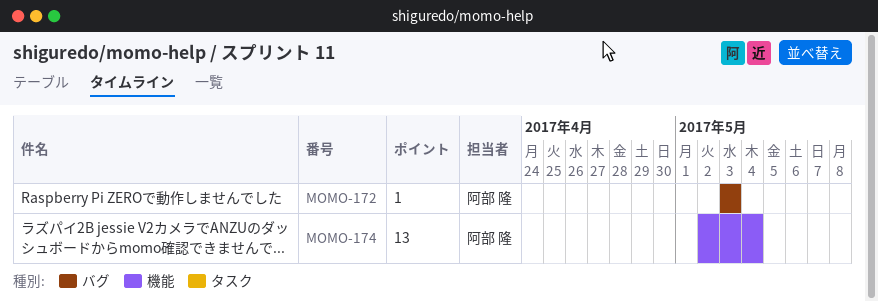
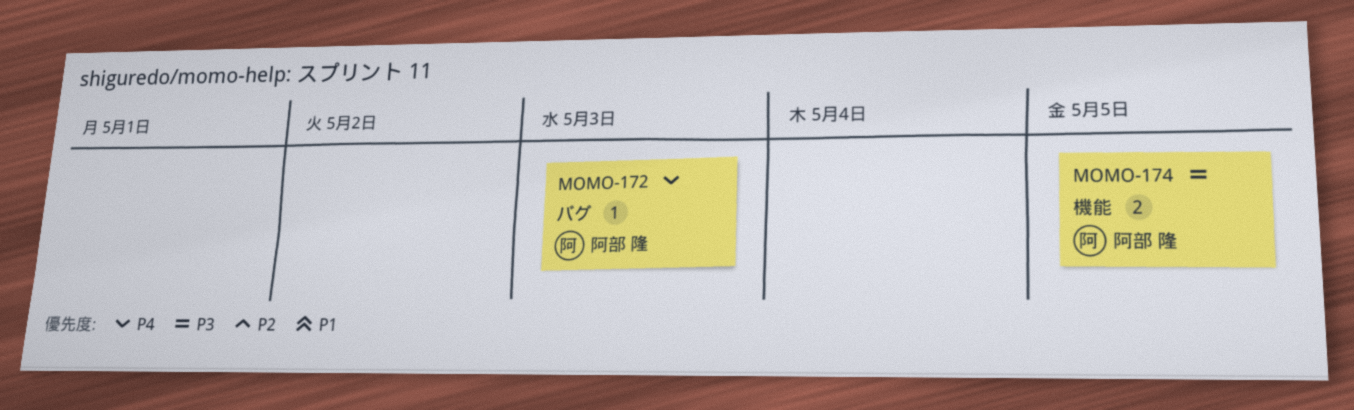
MOMO-174, estimate: 13 -> 2
MOMO-174, due: May 4 -> May 5

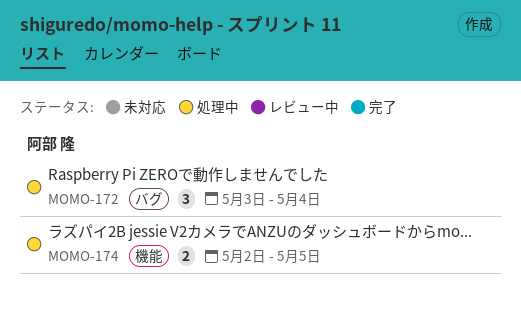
MOMO-172, estimate: 1 -> 3
MOMO-172, due: May 3 -> May 4

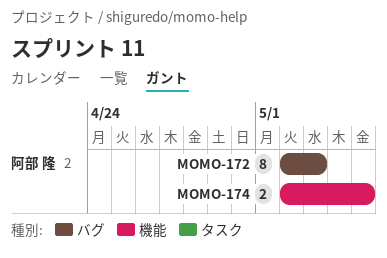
MOMO-172, estimate: 3 -> 8
MOMO-172, start: May 3 -> May 2
MOMO-172, due: May 4 -> May 3

